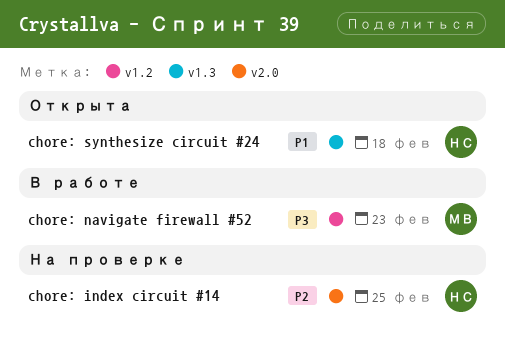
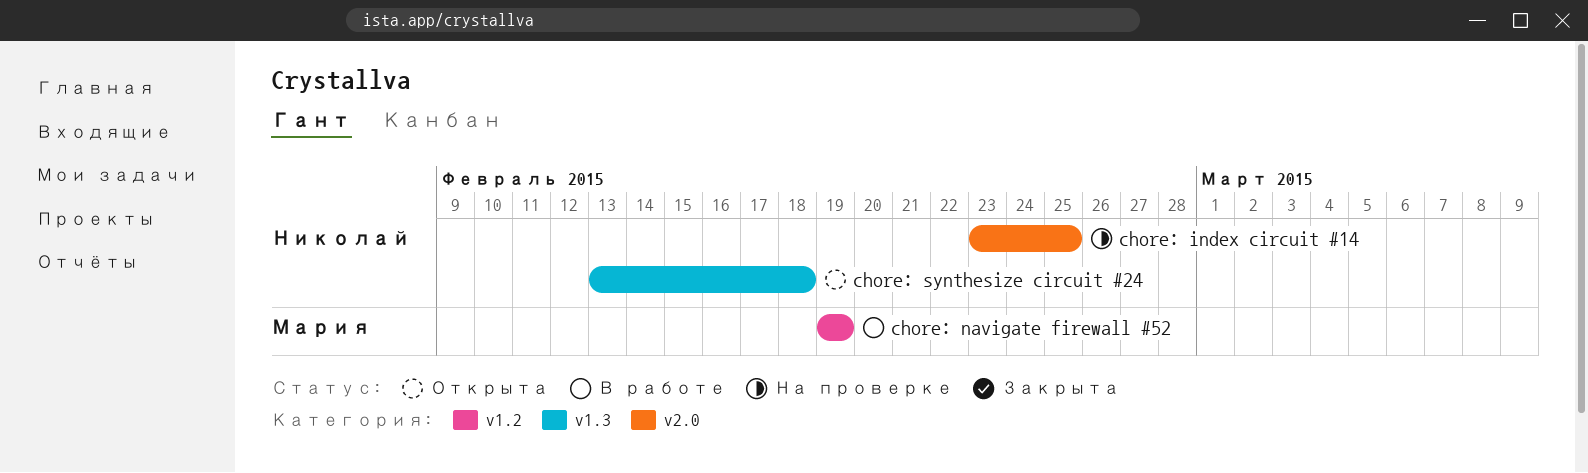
chore: navigate firewall #52, due: Feb 23 -> Feb 19

